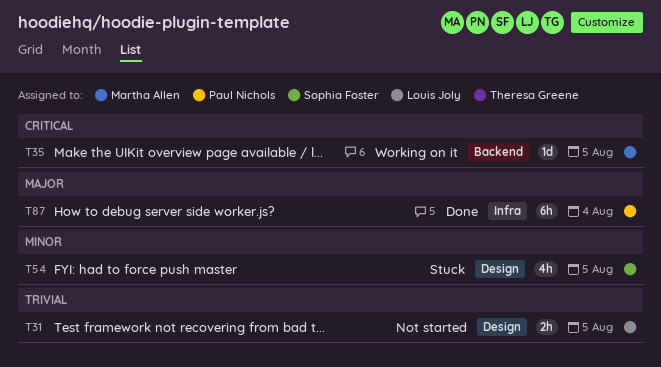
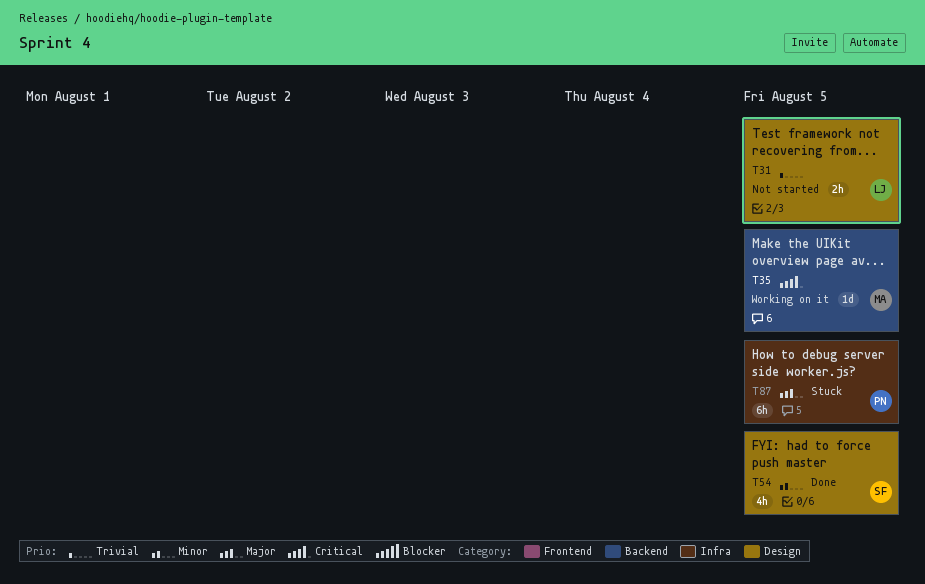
T54, status: Stuck -> Done
T87, status: Done -> Stuck
T87, due: Aug 4 -> Aug 5

